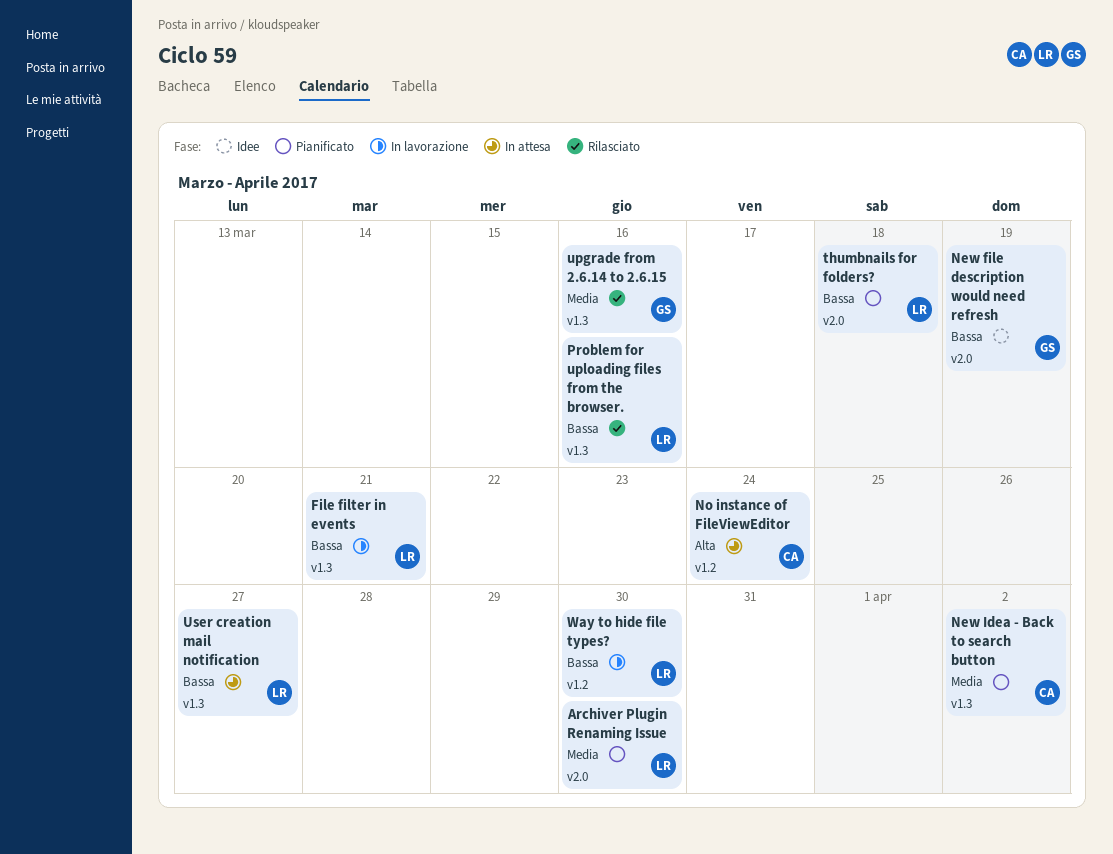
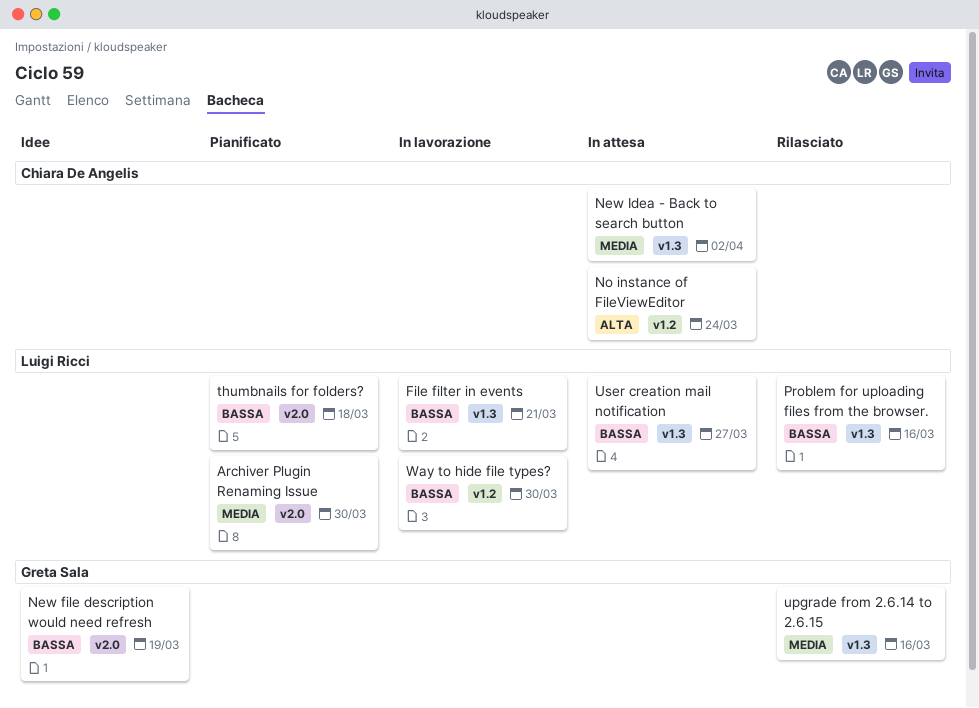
New Idea - Back to search button, status: Pianificato -> In attesa

